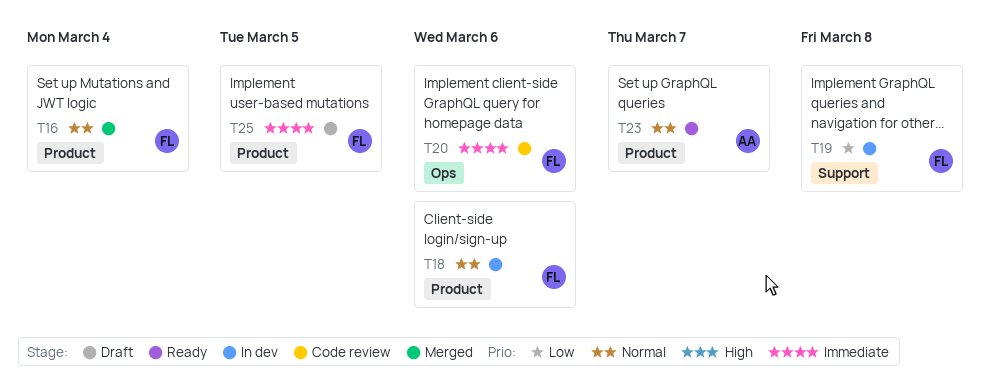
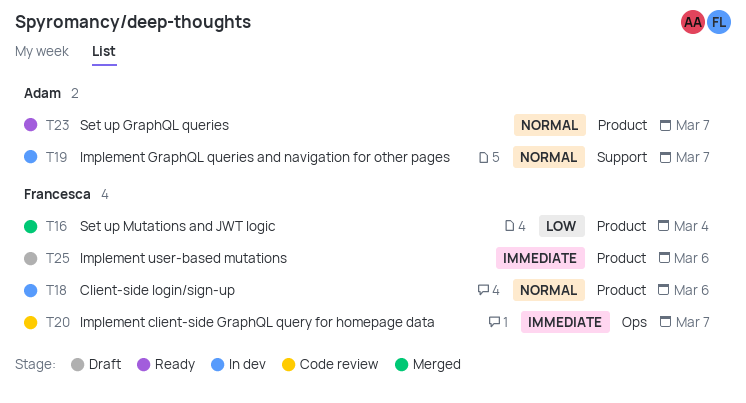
T16, priority: Normal -> Low
T19, owner: Francesca -> Adam
T19, priority: Low -> Normal
T19, due: Mar 8 -> Mar 7
T20, due: Mar 6 -> Mar 7
T25, due: Mar 5 -> Mar 6

